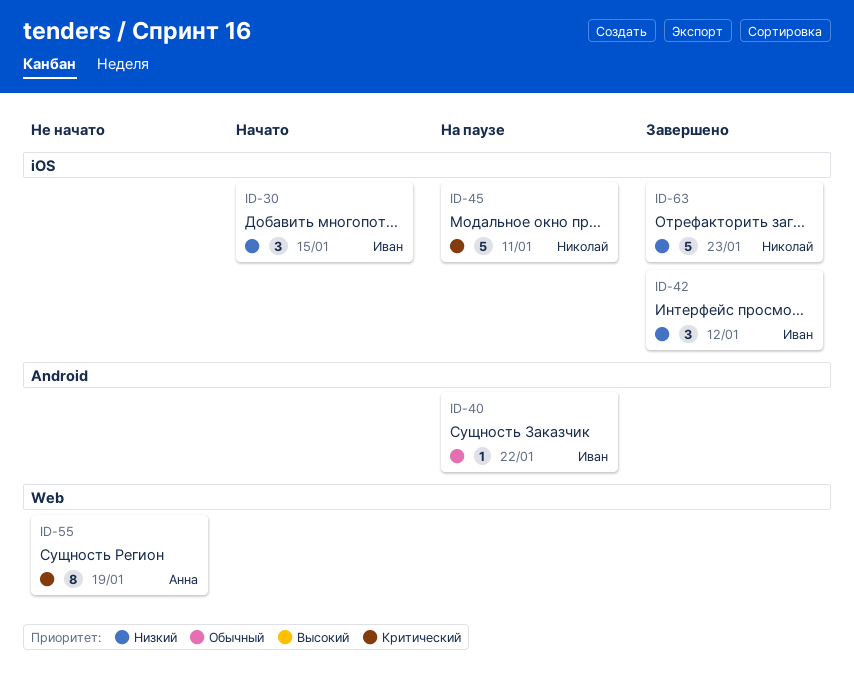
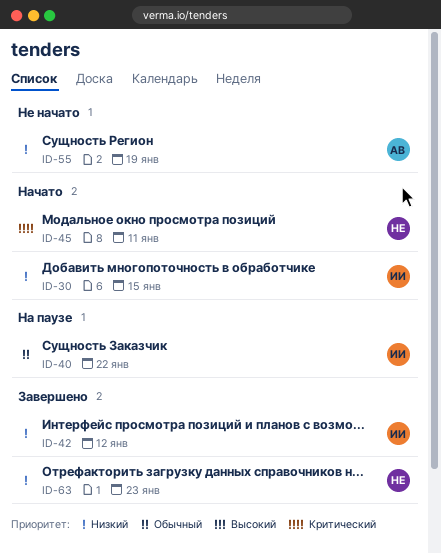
ID-45, status: На паузе -> Начато
ID-55, priority: Критический -> Низкий

